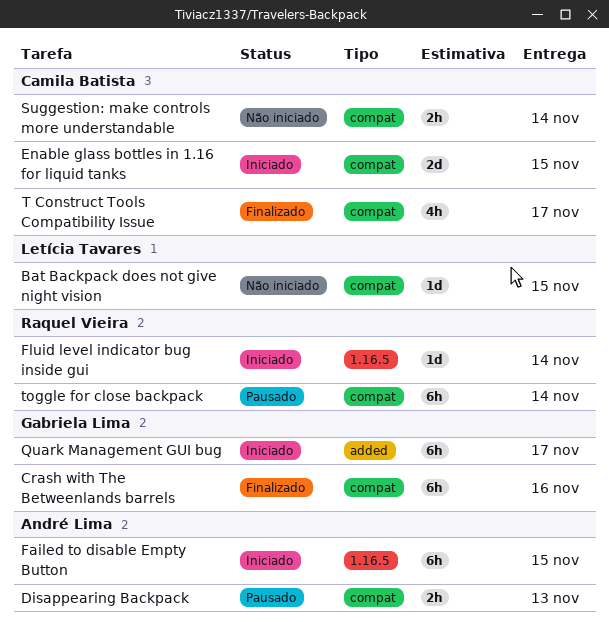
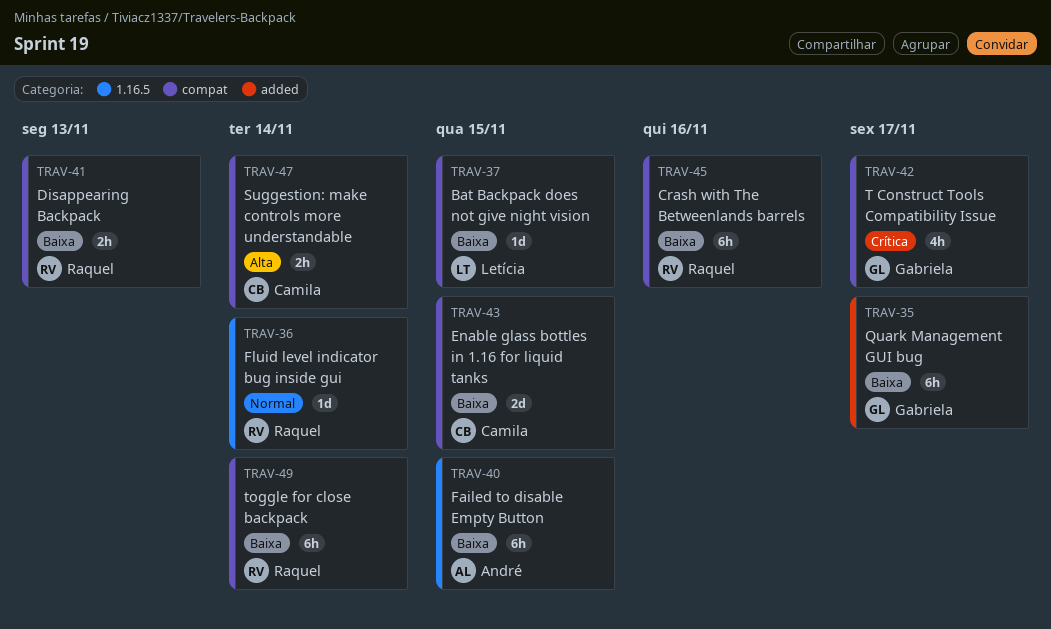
Crash with The Betweenlands barrels, owner: Gabriela Lima -> Raquel Vieira
Disappearing Backpack, owner: André Lima -> Raquel Vieira
T Construct Tools Compatibility Issue, owner: Camila Batista -> Gabriela Lima

